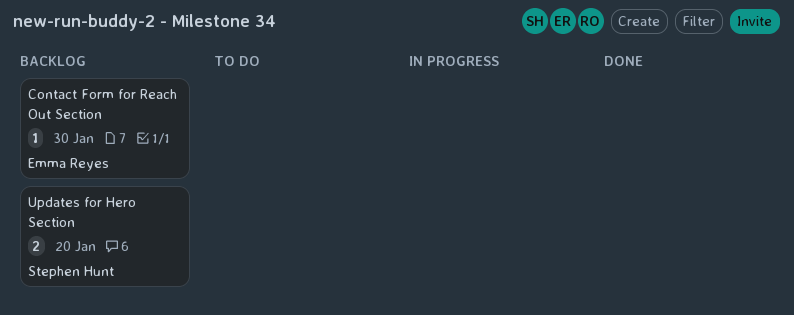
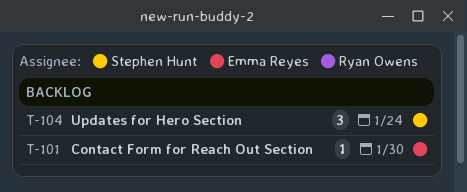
Updates for Hero Section, estimate: 2 -> 3
Updates for Hero Section, due: Jan 20 -> Jan 24

